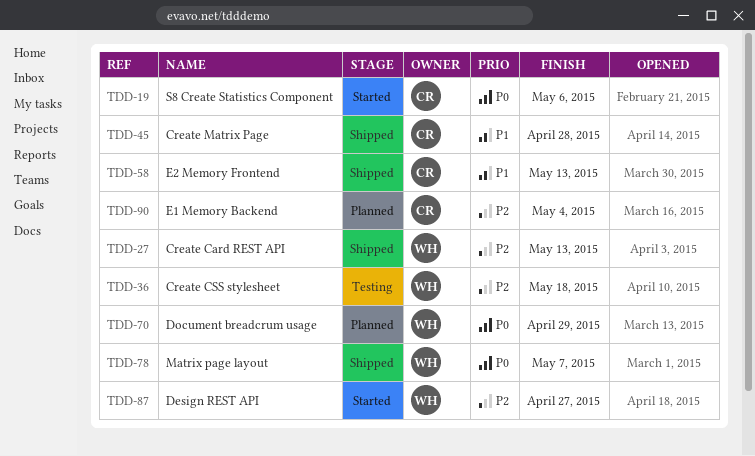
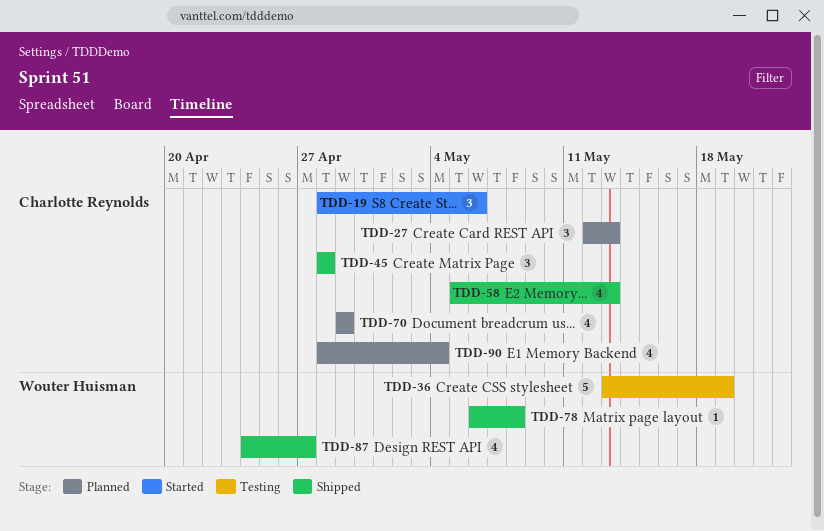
TDD-27, status: Shipped -> Planned
TDD-27, owner: Wouter Huisman -> Charlotte Reynolds
TDD-36, due: May 18 -> May 19
TDD-70, owner: Wouter Huisman -> Charlotte Reynolds
TDD-78, due: May 7 -> May 8
TDD-87, status: Started -> Shipped

